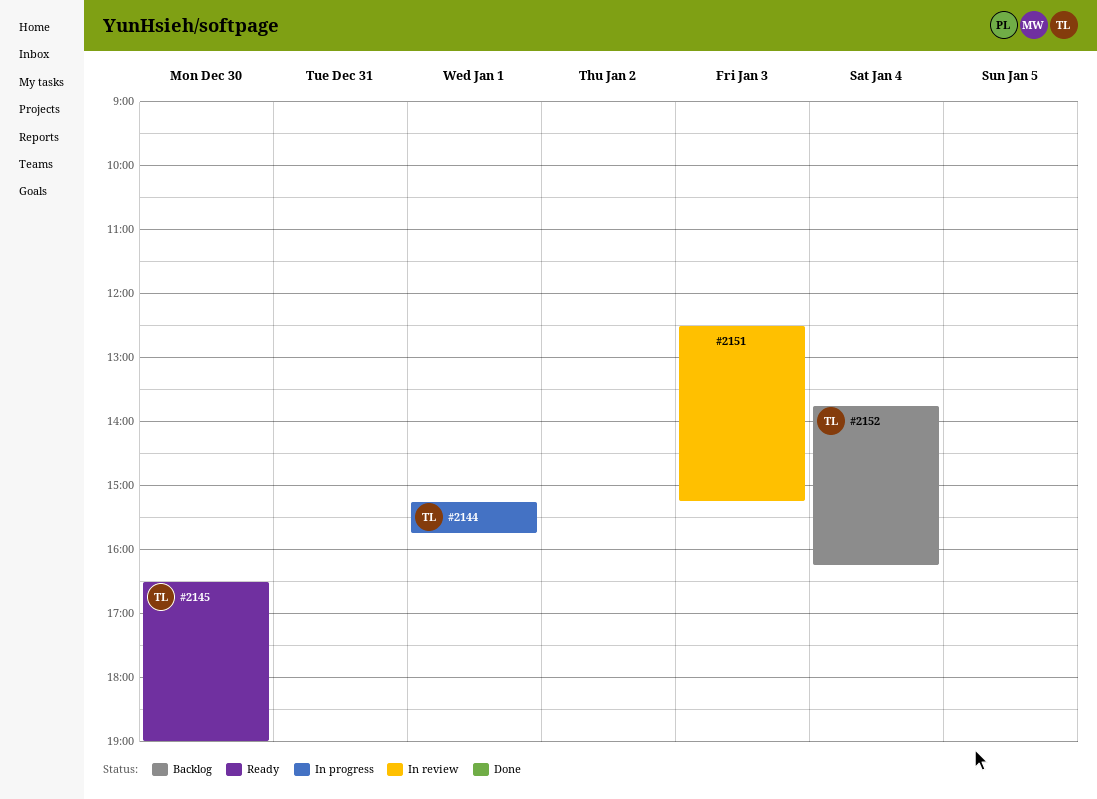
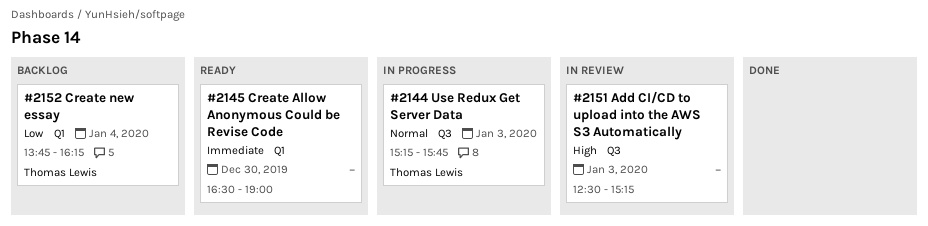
#2144, day: Jan 1 -> Jan 3
#2145, owner: Thomas Lewis -> none

